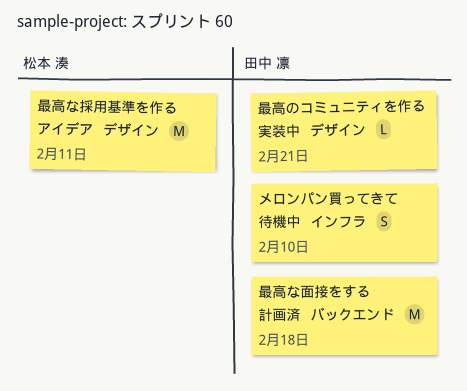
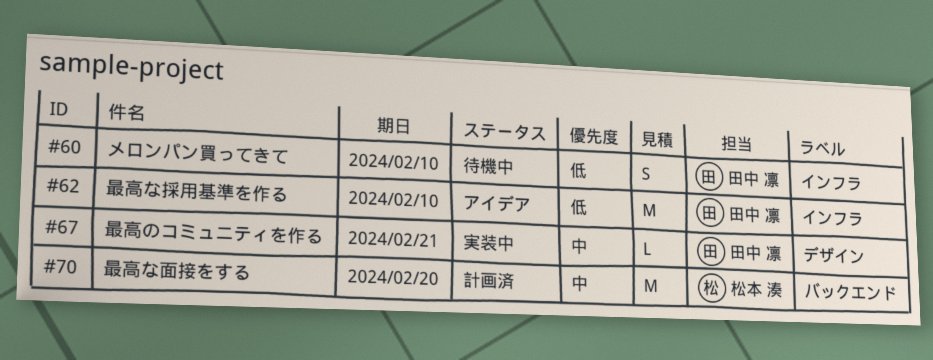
最高な採用基準を作る, owner: 松本 湊 -> 田中 凛
最高な採用基準を作る, label: デザイン -> インフラ
最高な採用基準を作る, due: Feb 11 -> Feb 10
最高な面接をする, owner: 田中 凛 -> 松本 湊
最高な面接をする, due: Feb 18 -> Feb 20

